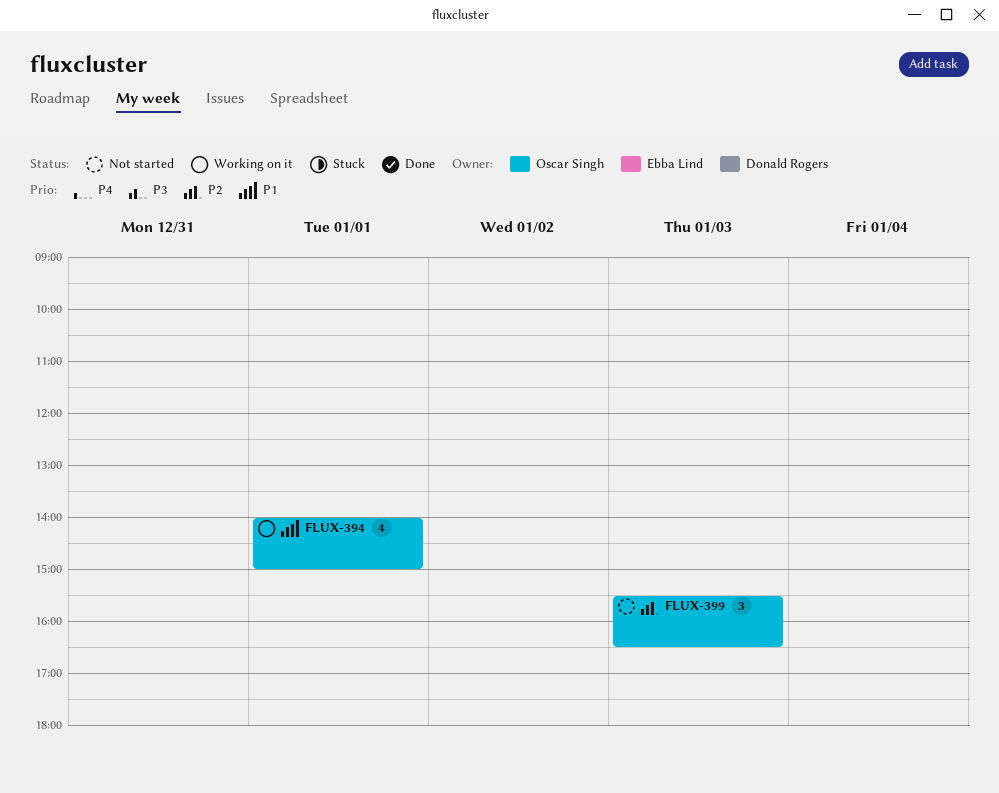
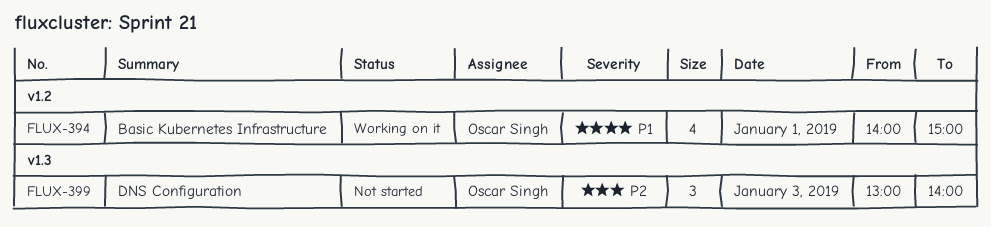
FLUX-399, begins: 15:30 -> 13:00
FLUX-399, ends: 16:30 -> 14:00

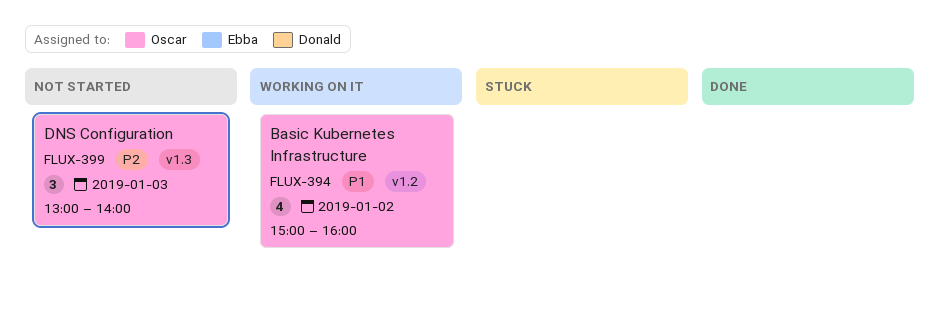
FLUX-394, day: Jan 1 -> Jan 2
FLUX-394, begins: 14:00 -> 15:00
FLUX-394, ends: 15:00 -> 16:00

